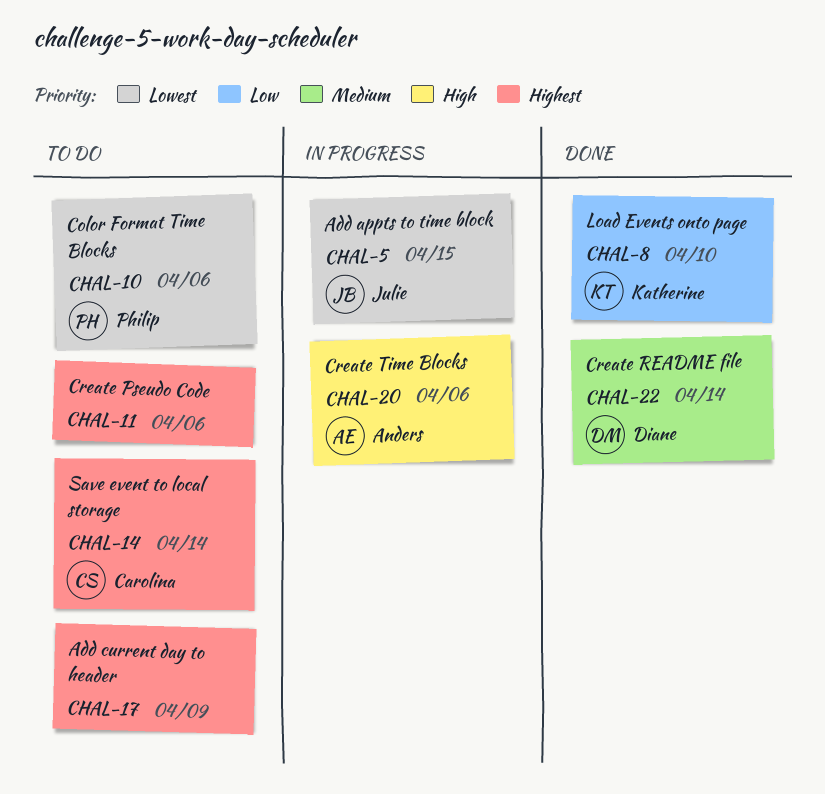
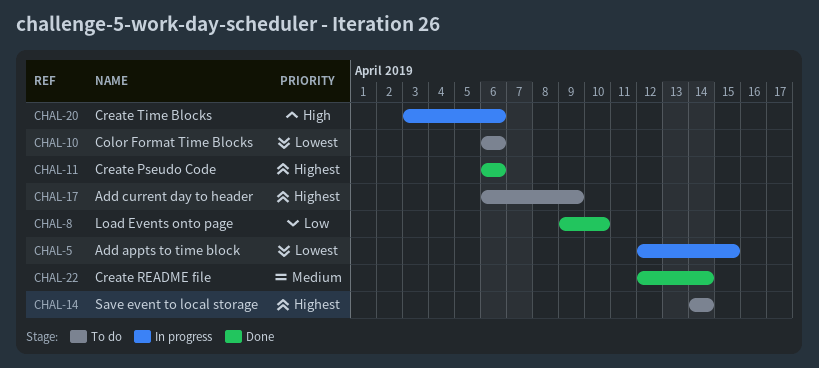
CHAL-11, status: To do -> Done

